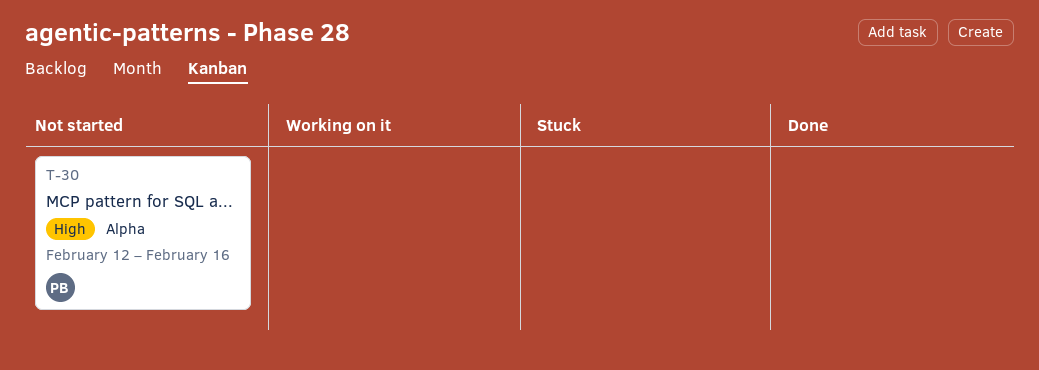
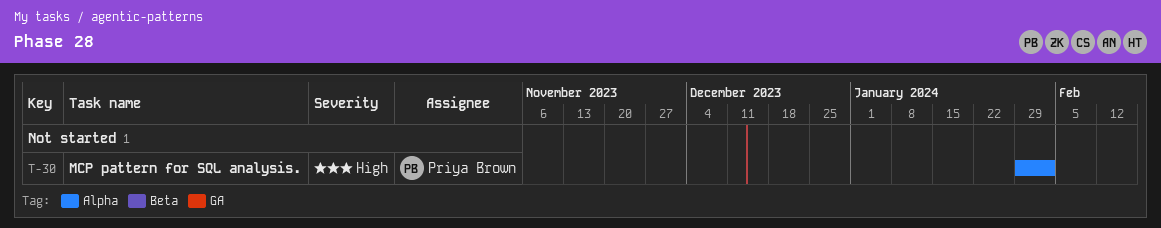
T-30, start: Feb 12 -> Jan 29
T-30, due: Feb 16 -> Feb 2

